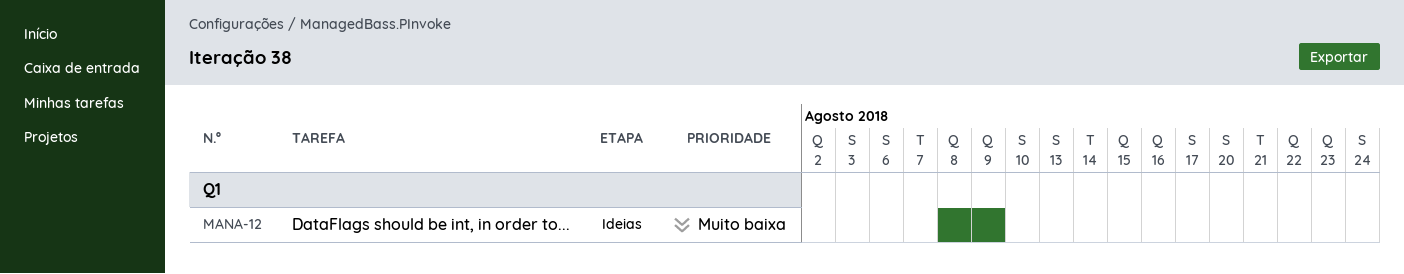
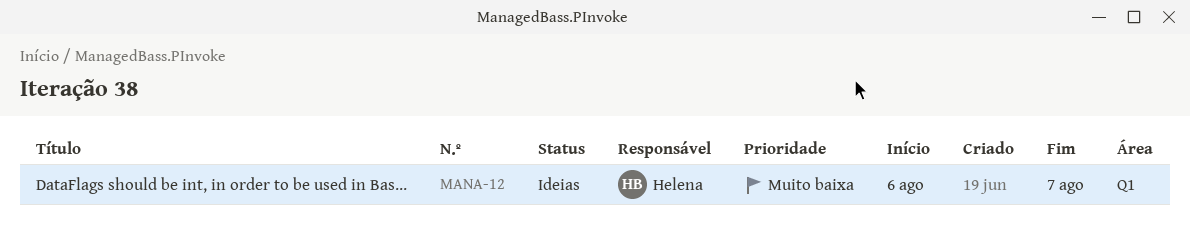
MANA-12, start: Aug 8 -> Aug 6
MANA-12, due: Aug 9 -> Aug 7

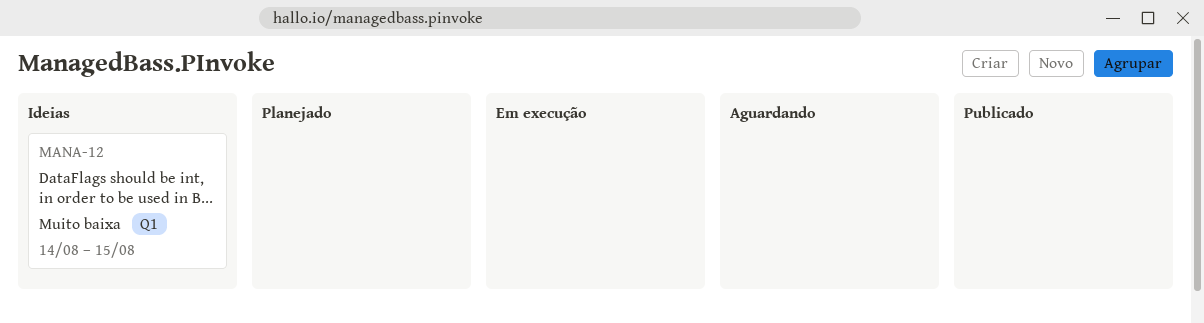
MANA-12, start: Aug 6 -> Aug 14
MANA-12, due: Aug 7 -> Aug 15

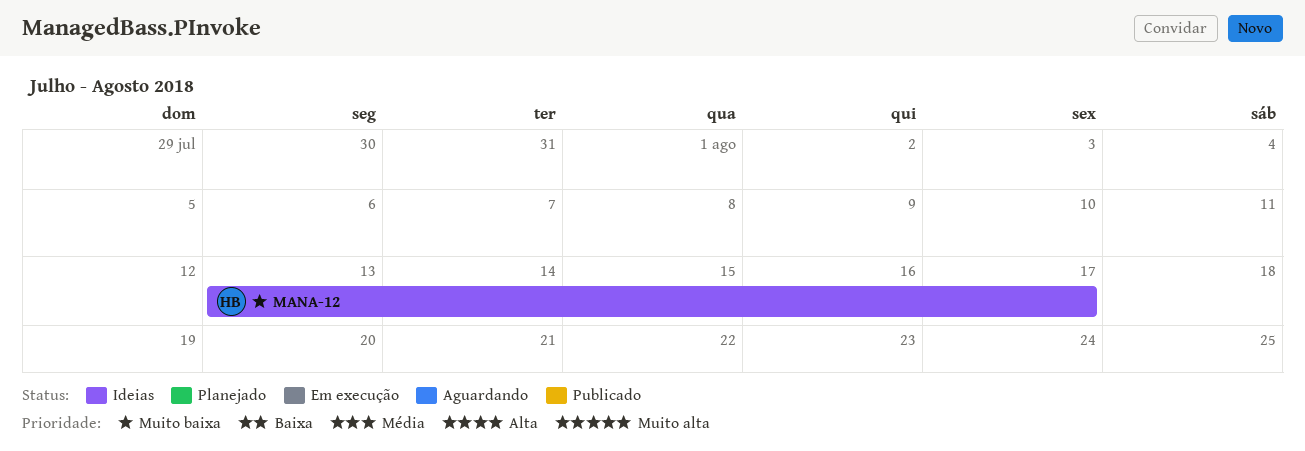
MANA-12, start: Aug 14 -> Aug 13
MANA-12, due: Aug 15 -> Aug 17

